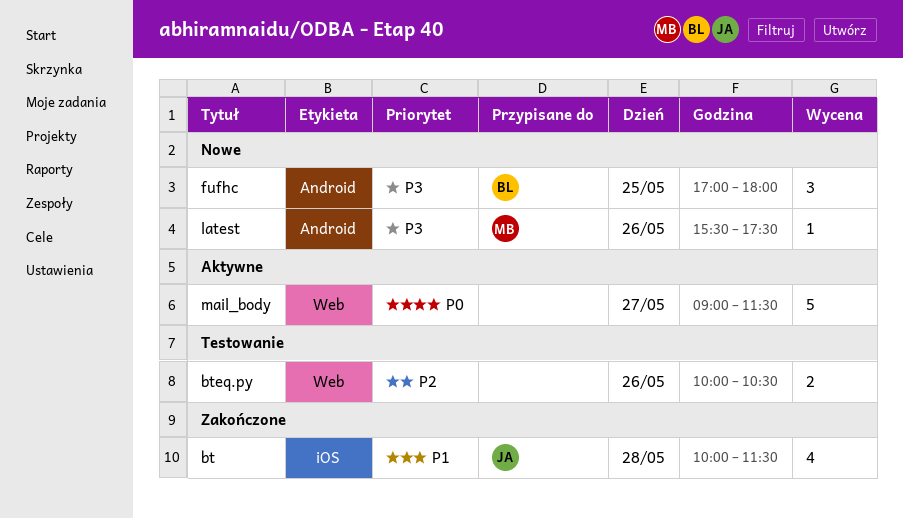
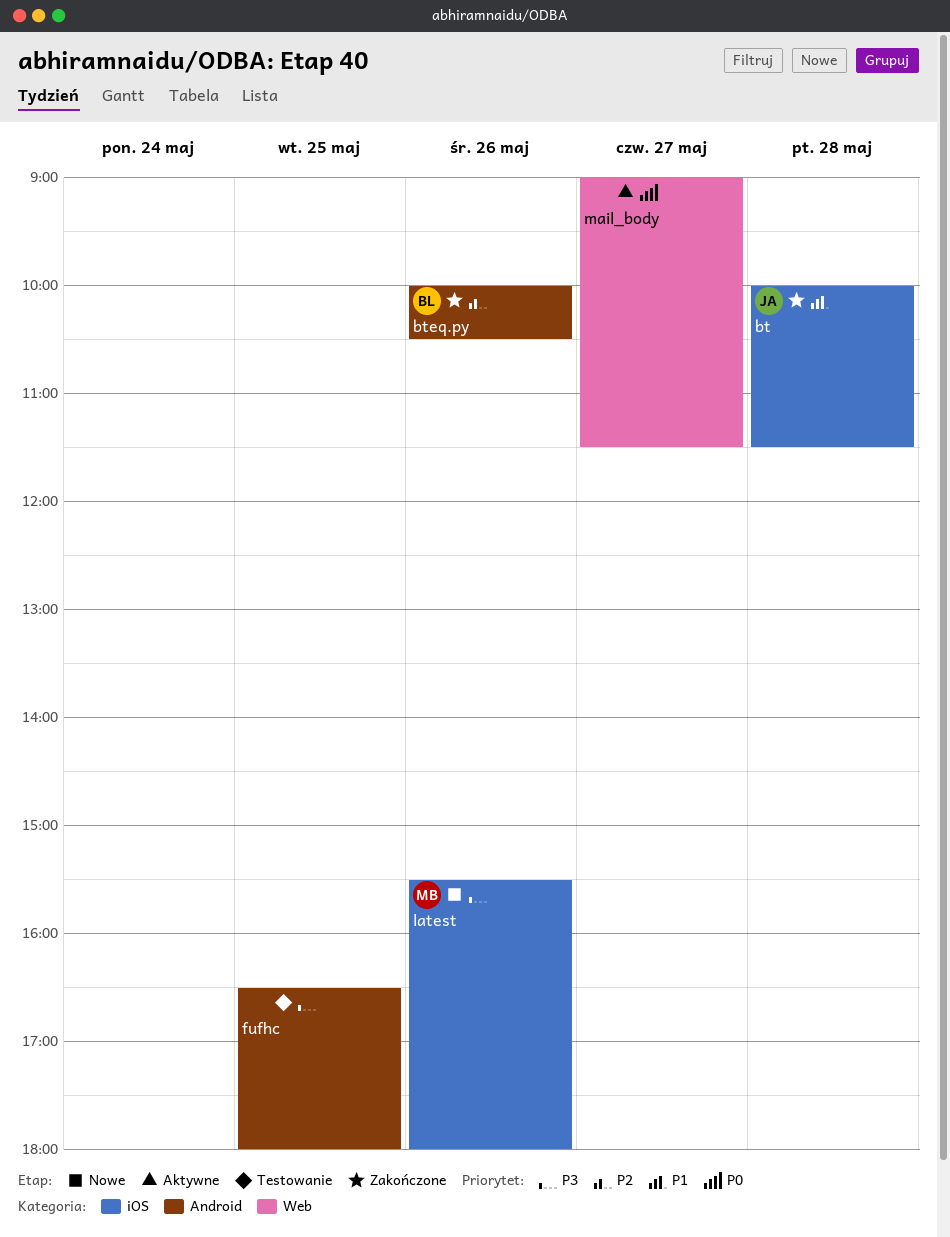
bteq.py, status: Testowanie -> Zakończone
bteq.py, owner: none -> BL
bteq.py, label: Web -> Android
fufhc, status: Nowe -> Testowanie
fufhc, owner: BL -> none
fufhc, begins: 17:00 -> 16:30
latest, label: Android -> iOS
latest, ends: 17:30 -> 18:00

